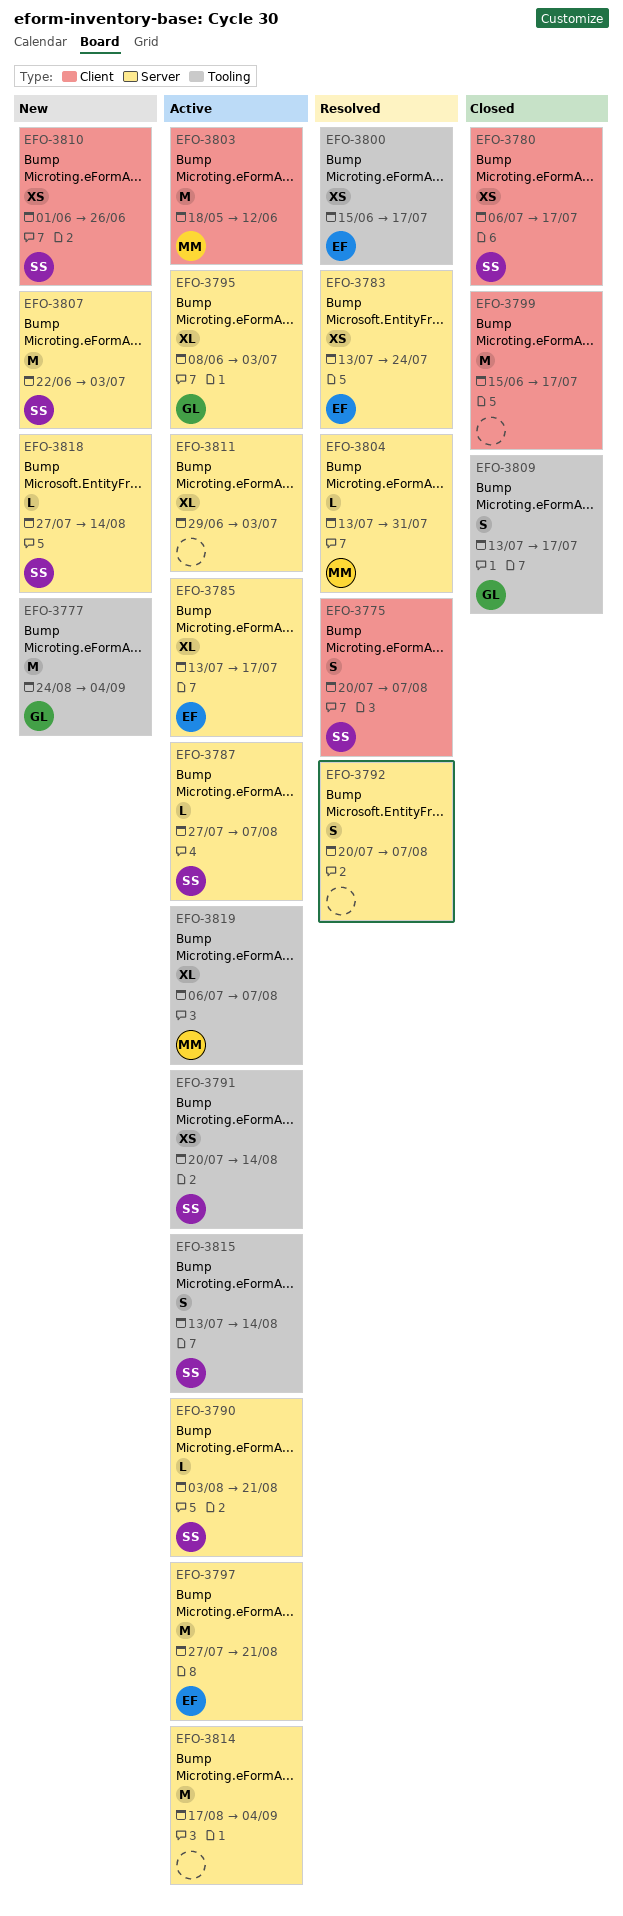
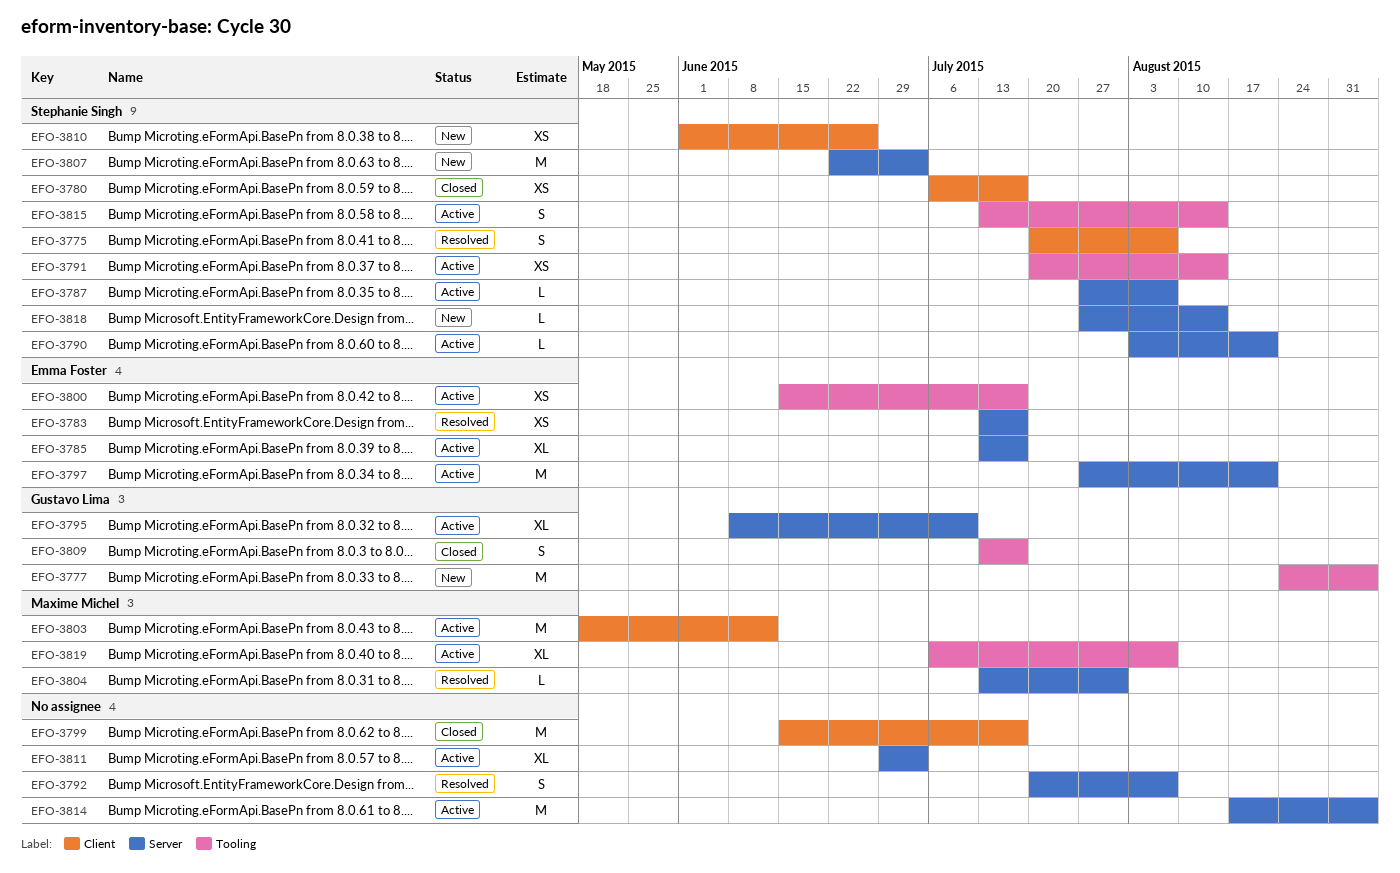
EFO-3783, due: Jul 24 -> Jul 17
EFO-3795, due: Jul 3 -> Jul 10
EFO-3800, status: Resolved -> Active

